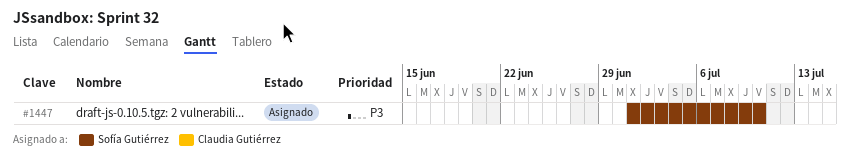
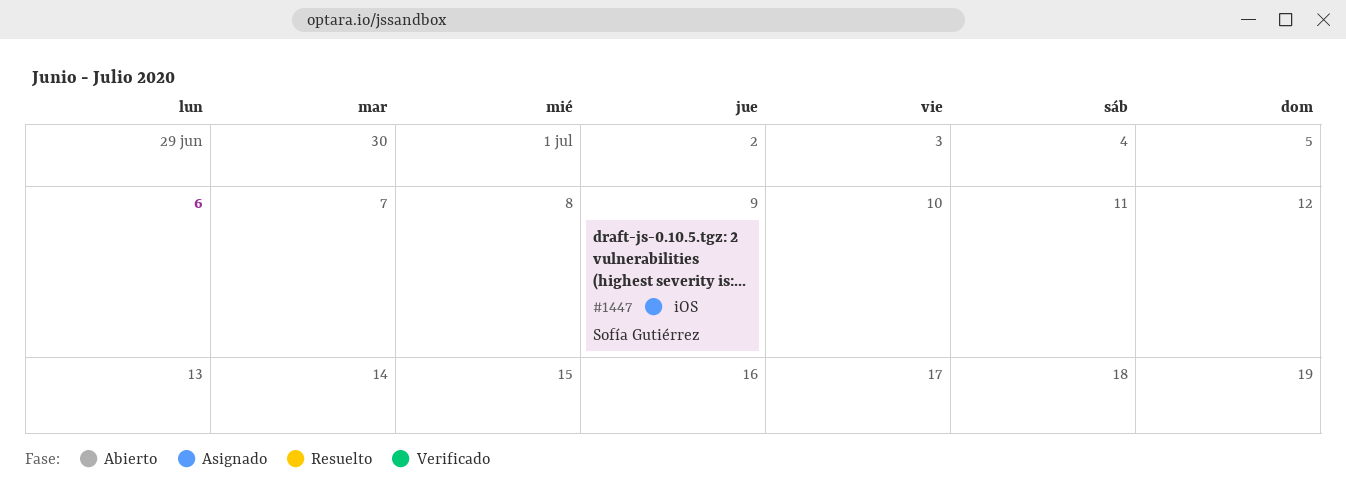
#1447, due: Jul 10 -> Jul 9

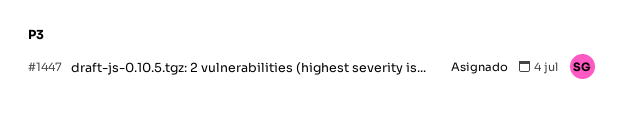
#1447, due: Jul 9 -> Jul 4

